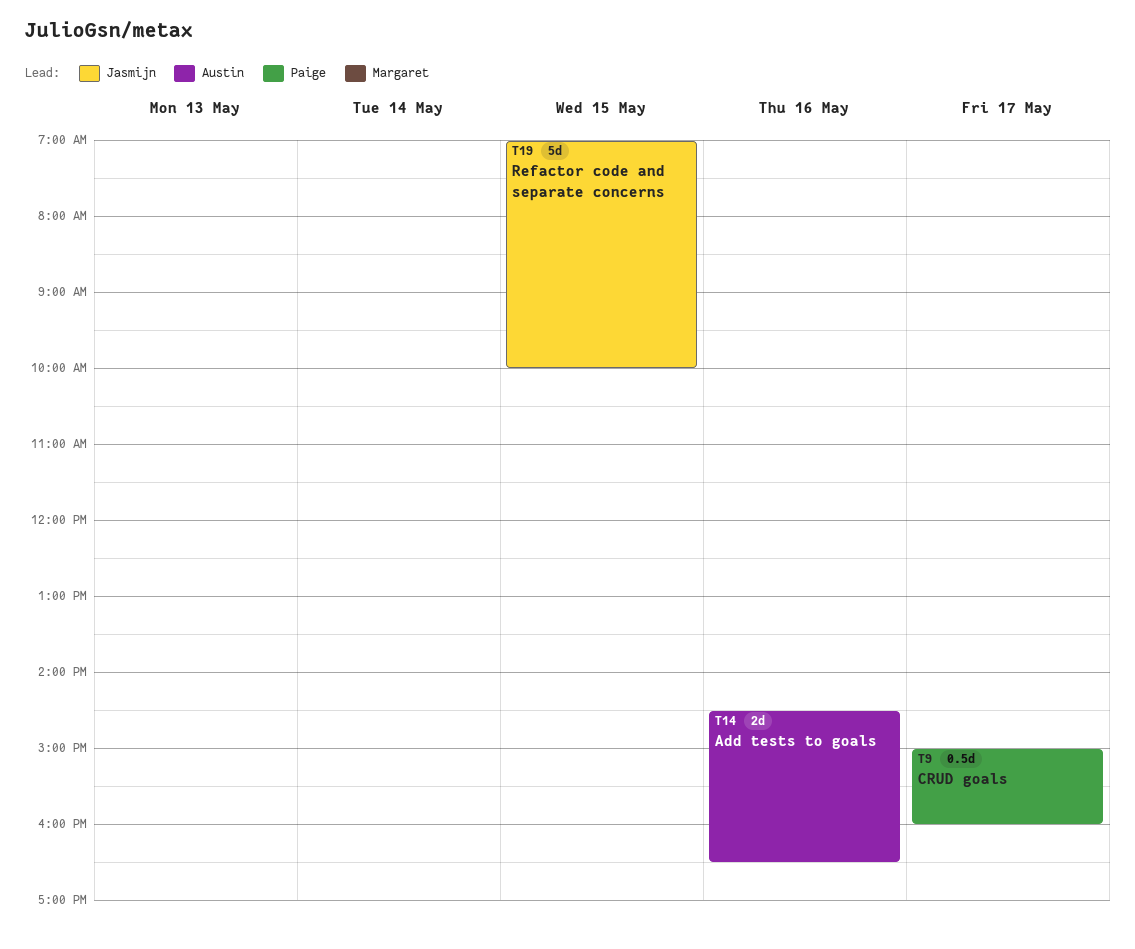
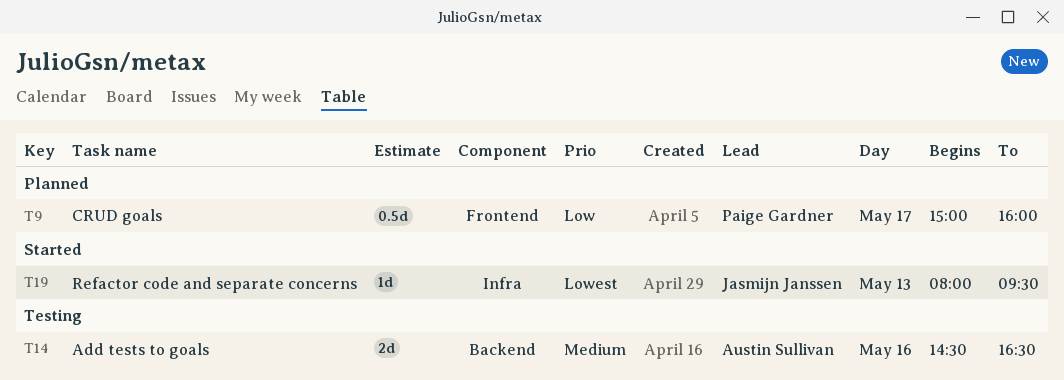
T19, estimate: 5d -> 1d
T19, day: May 15 -> May 13
T19, begins: 07:00 -> 08:00
T19, ends: 10:00 -> 09:30

